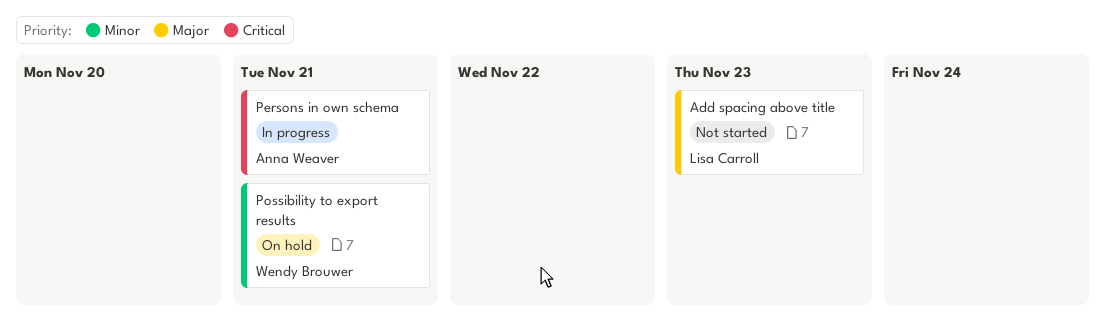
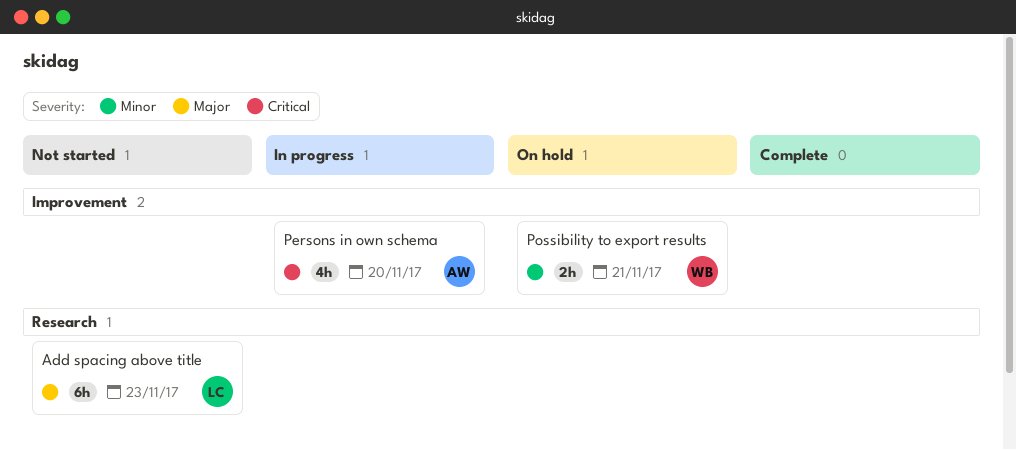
Persons in own schema, due: Nov 21 -> Nov 20

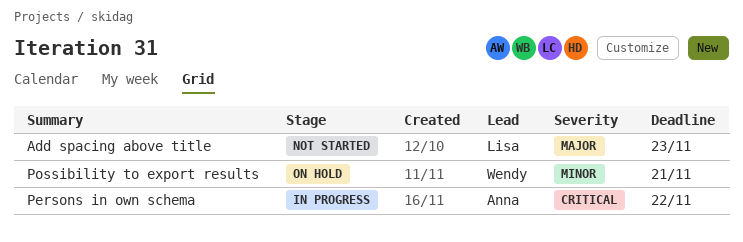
Persons in own schema, due: Nov 20 -> Nov 22

